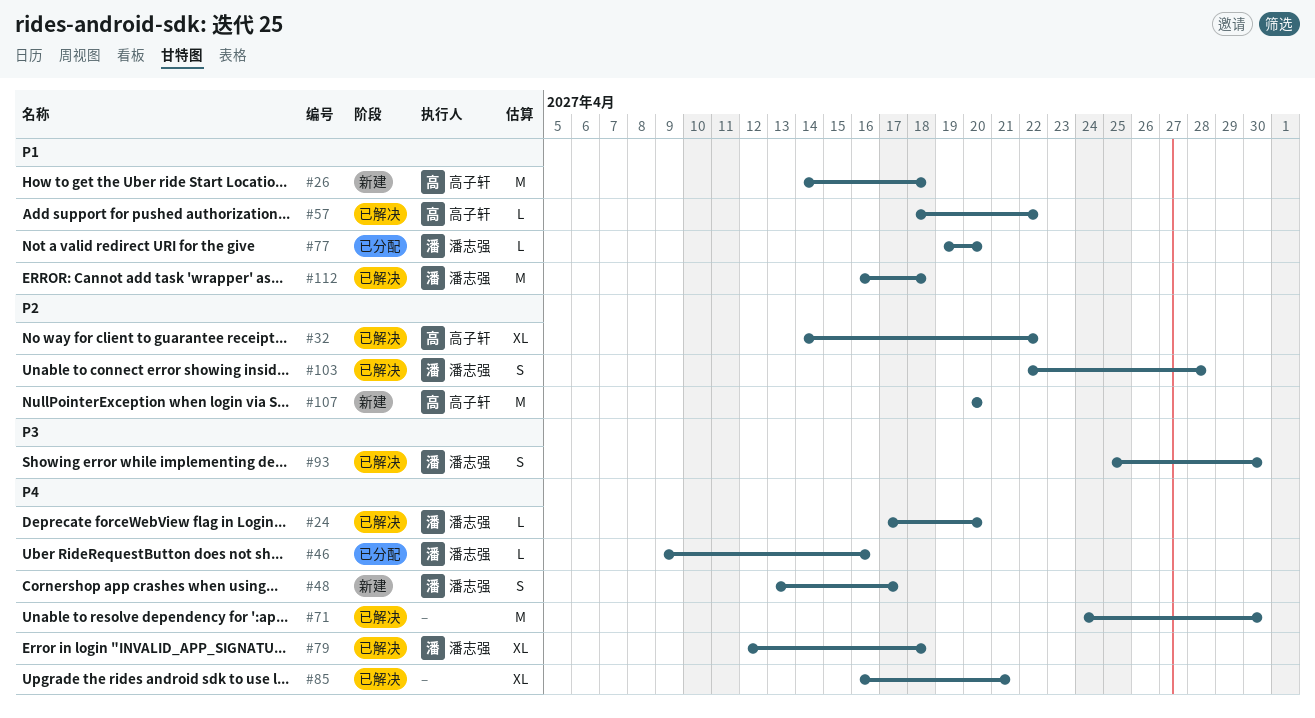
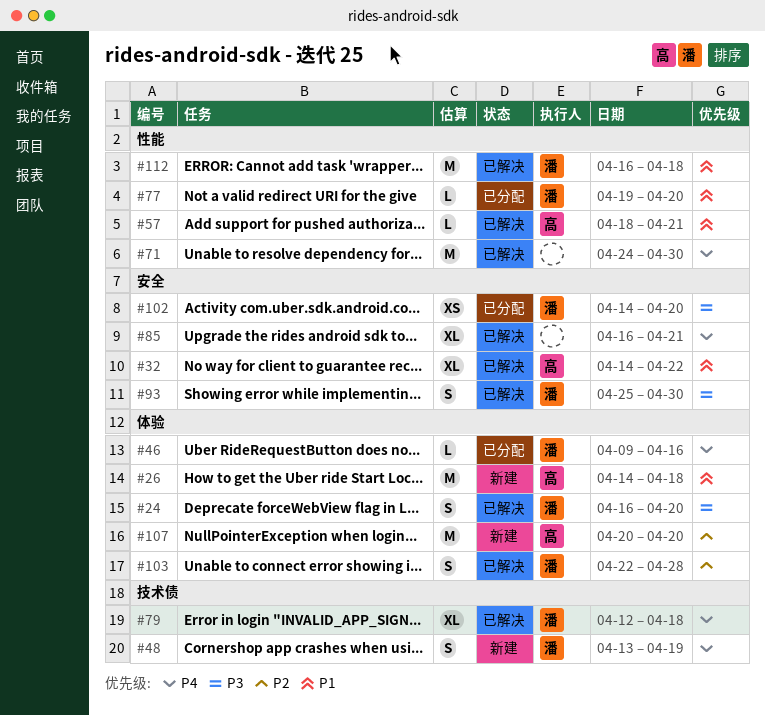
#24, priority: P4 -> P3
#24, estimate: L -> S
#24, start: Apr 17 -> Apr 16
#32, priority: P2 -> P1
#48, due: Apr 17 -> Apr 19
#57, due: Apr 22 -> Apr 21
#102: none -> present

